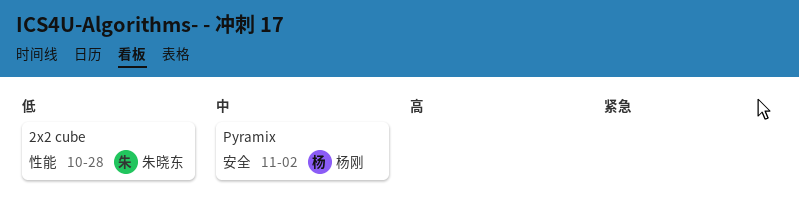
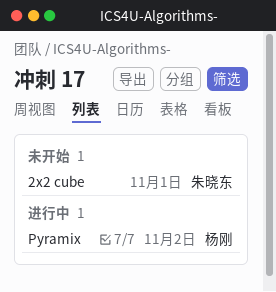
2x2 cube, due: Oct 28 -> Nov 1

